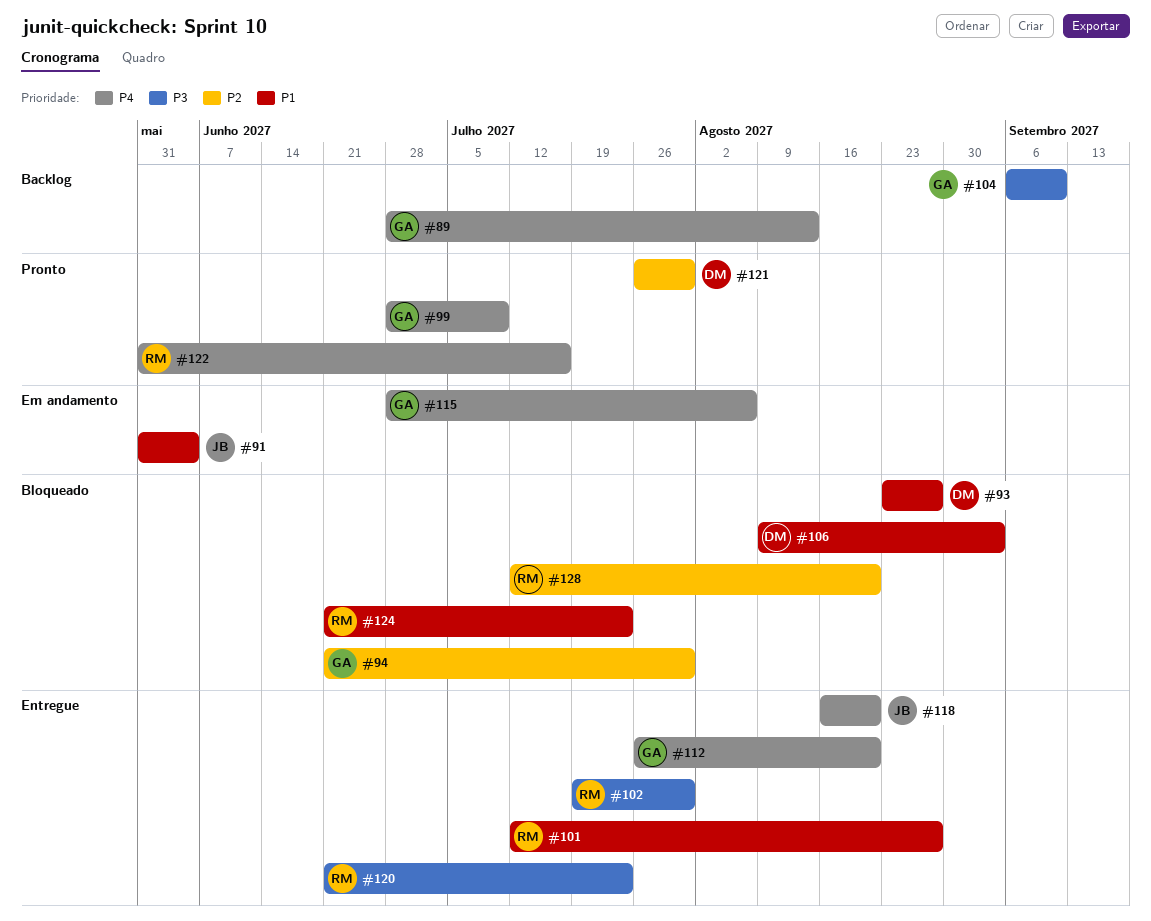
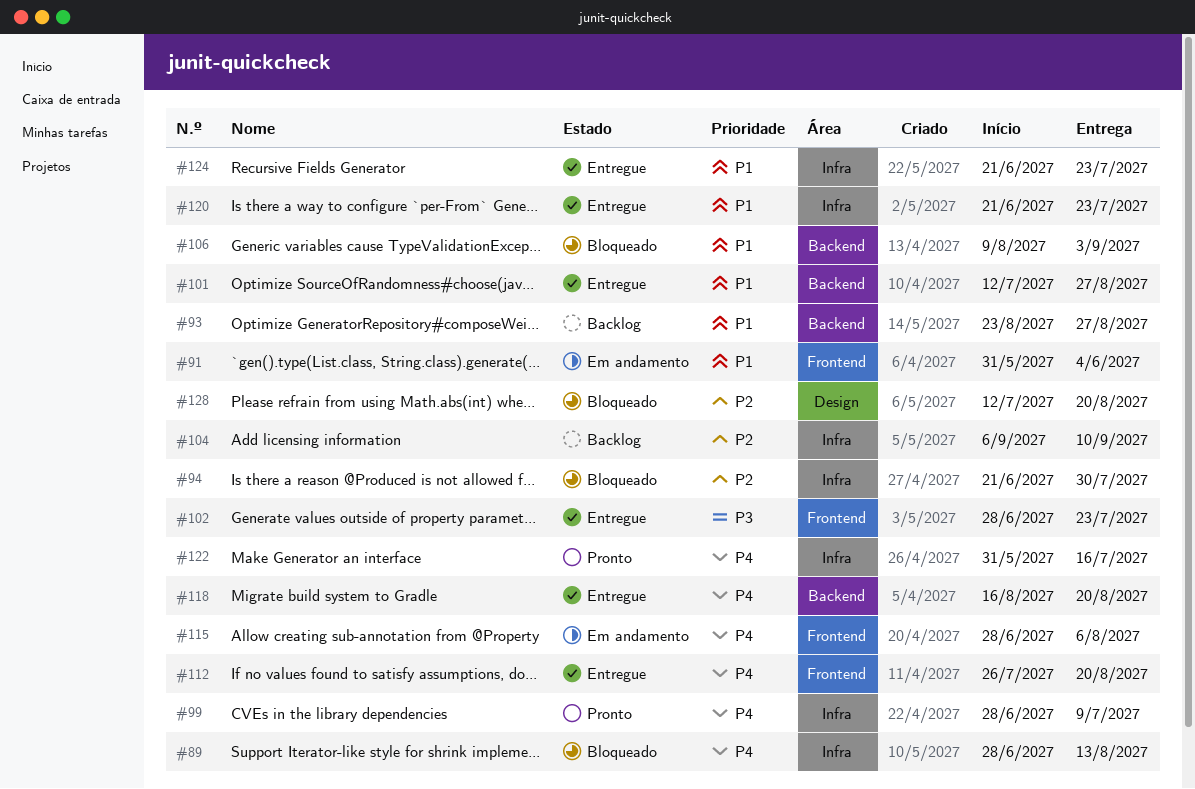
#89, status: Backlog -> Bloqueado
#93, status: Bloqueado -> Backlog
#102, start: Jul 19 -> Jun 28
#102, due: Jul 30 -> Jul 23
#104, priority: P3 -> P2
#120, priority: P3 -> P1
#121: present -> none
#124, status: Bloqueado -> Entregue

